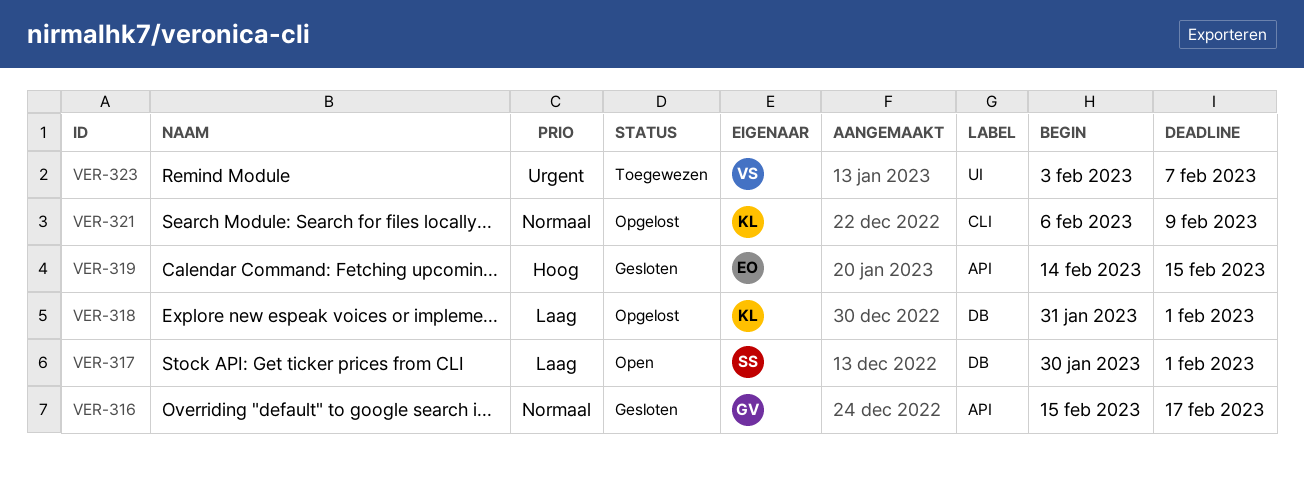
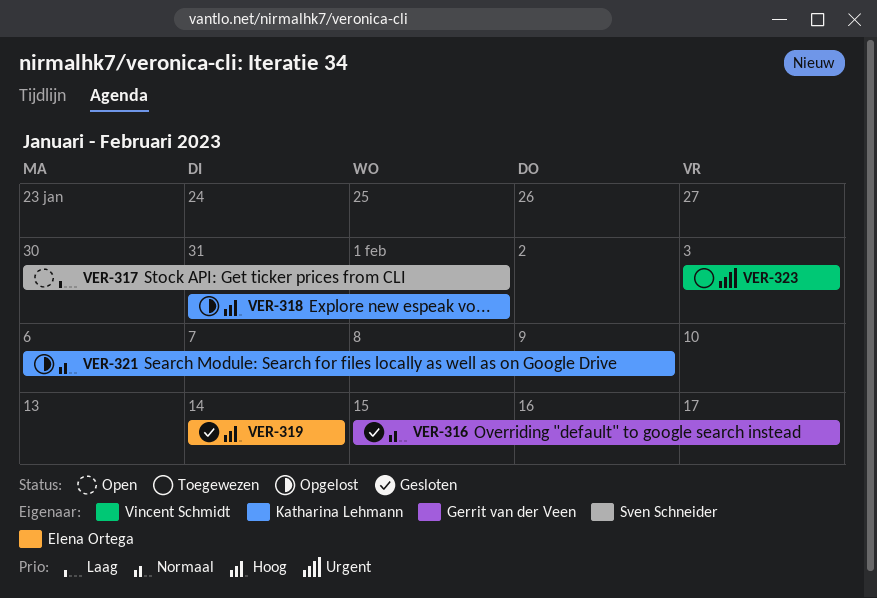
VER-318, priority: Laag -> Hoog
VER-319, due: Feb 15 -> Feb 14
VER-323, due: Feb 7 -> Feb 3

